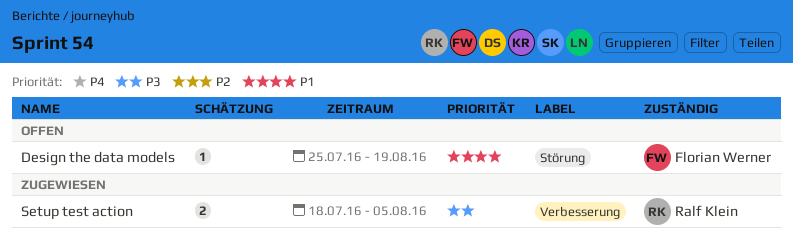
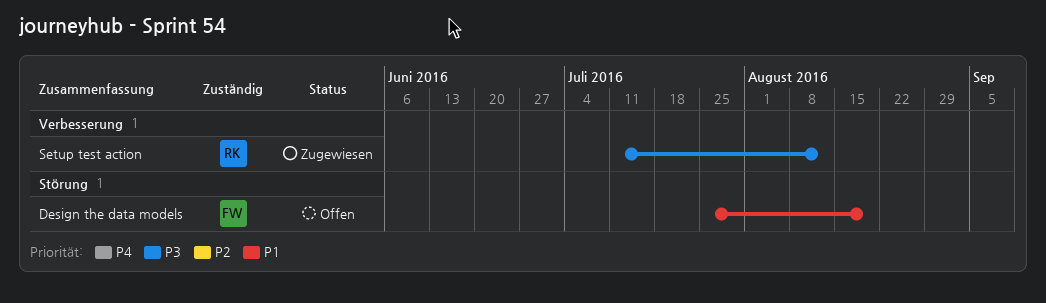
Setup test action, start: Jul 18 -> Jul 11
Setup test action, due: Aug 5 -> Aug 12

